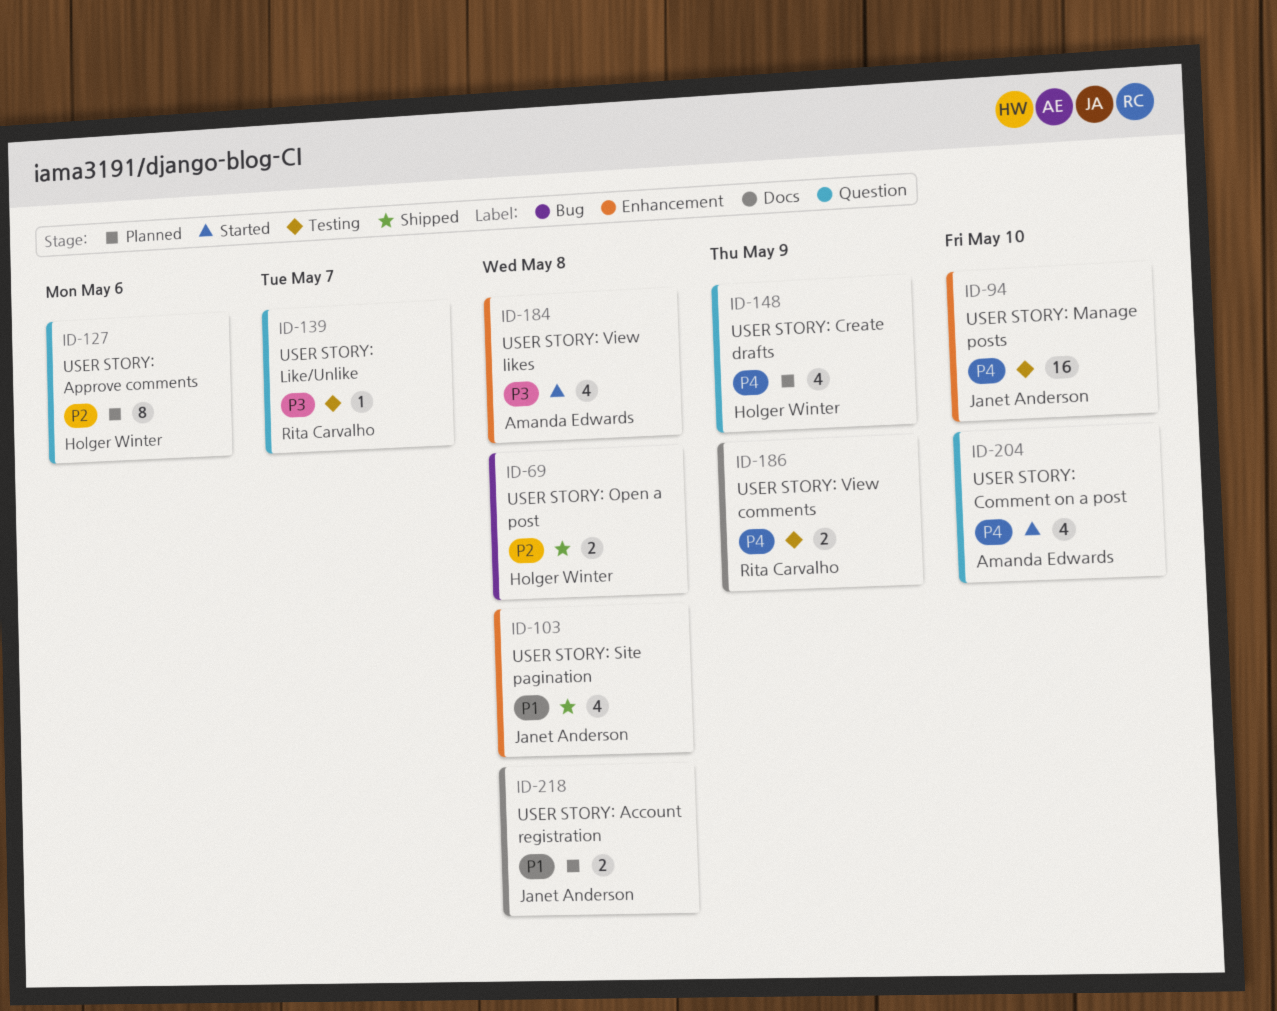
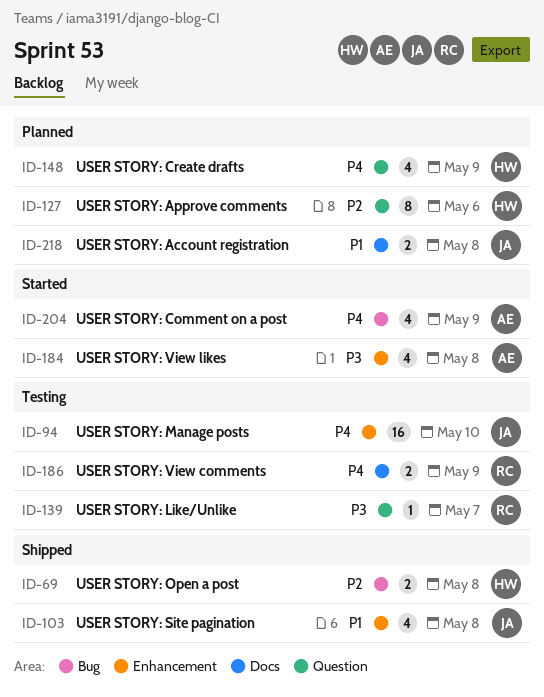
ID-204, label: Question -> Bug
ID-204, due: May 10 -> May 9

